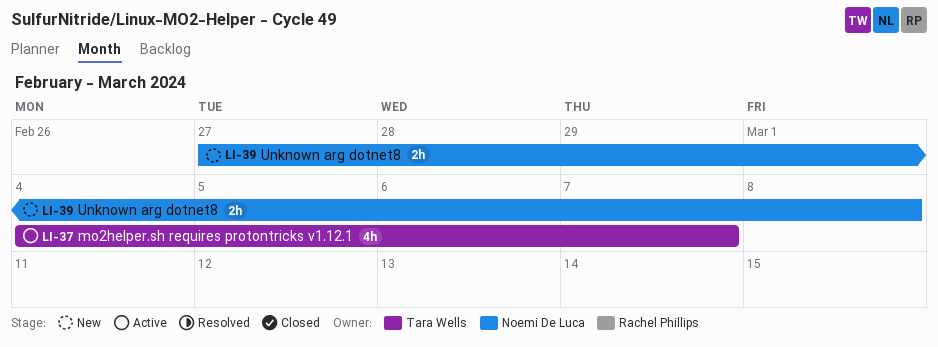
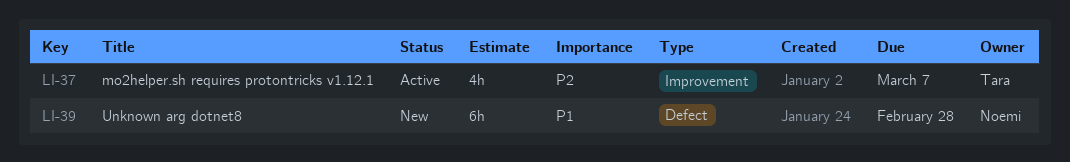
LI-39, estimate: 2h -> 6h
LI-39, due: Mar 8 -> Feb 28

